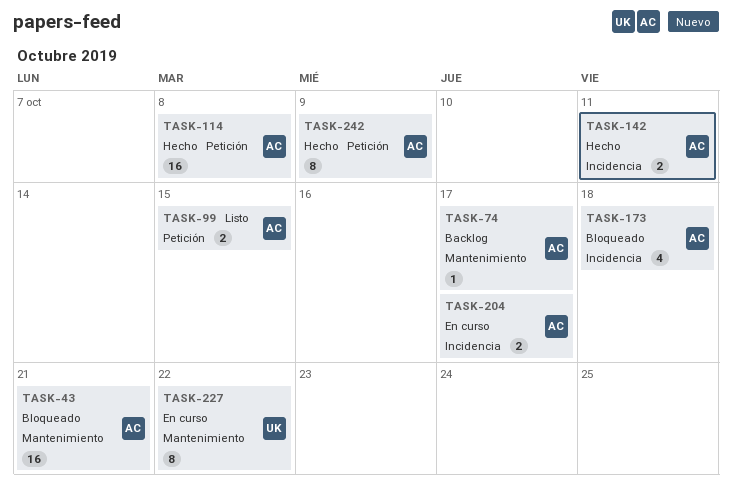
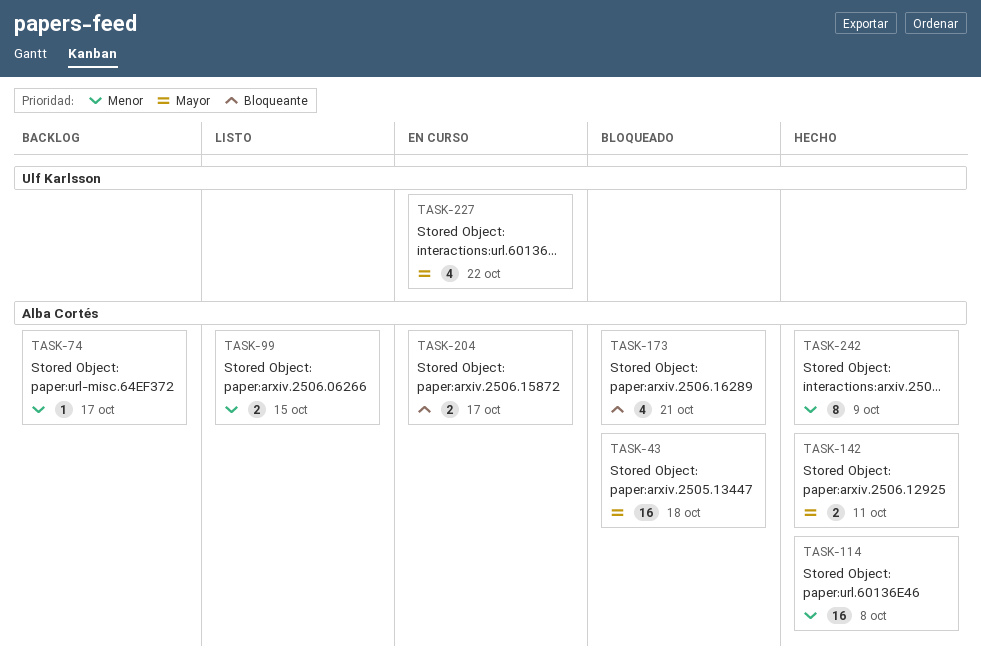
TASK-43, due: Oct 21 -> Oct 18
TASK-173, due: Oct 18 -> Oct 21
TASK-227, estimate: 8 -> 4

